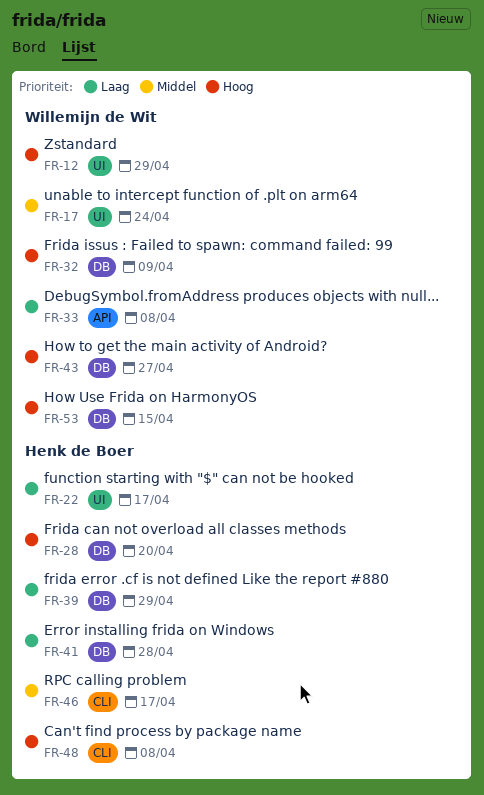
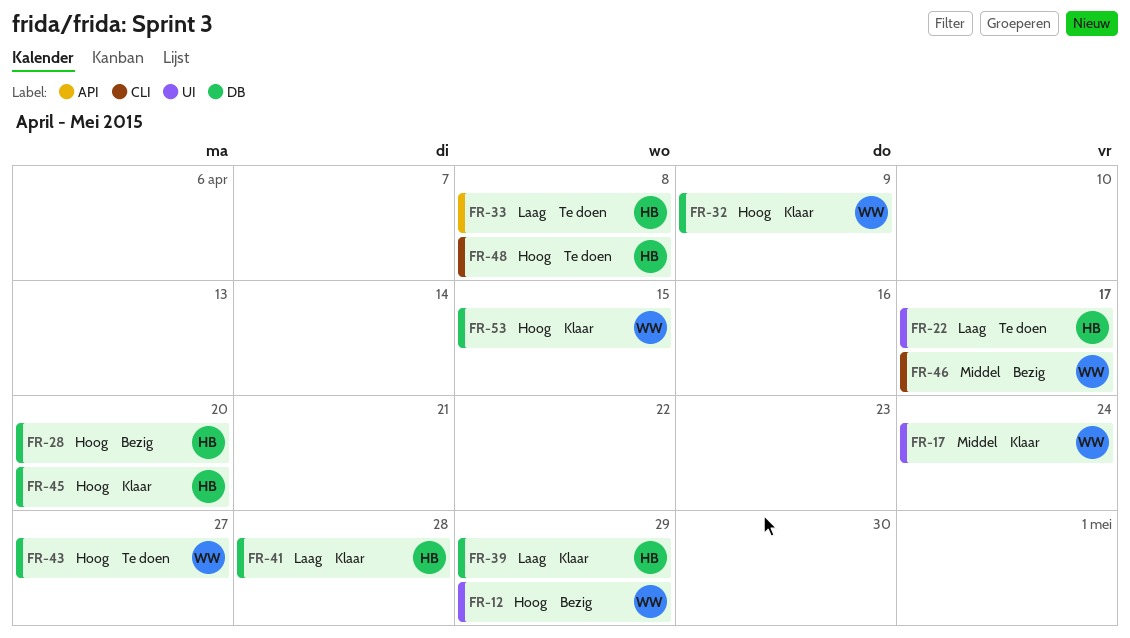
FR-33, owner: Willemijn de Wit -> Henk de Boer
FR-45: none -> present
FR-46, owner: Henk de Boer -> Willemijn de Wit

